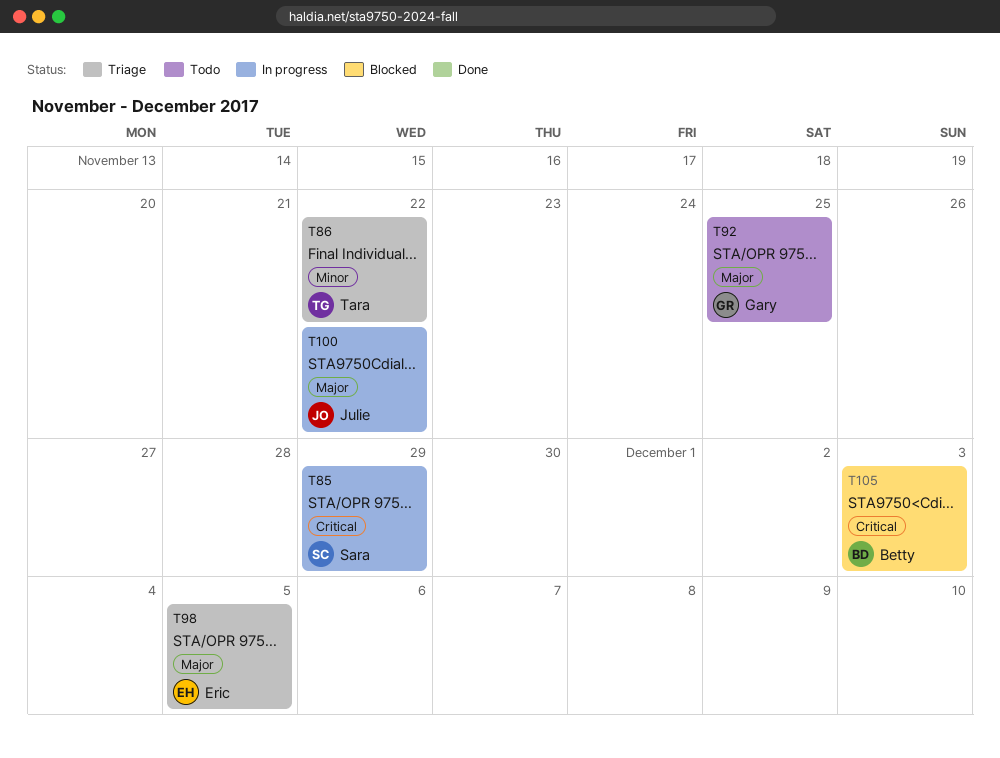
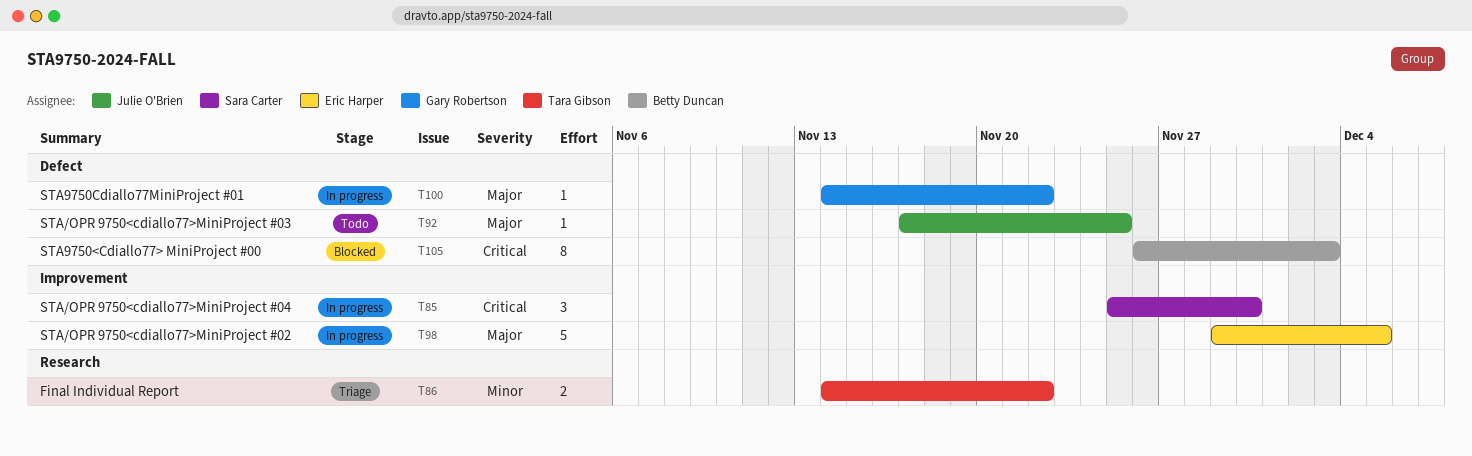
T85, due: Nov 29 -> Nov 30
T92, owner: Gary Robertson -> Julie O'Brien
T98, status: Triage -> In progress
T100, owner: Julie O'Brien -> Gary Robertson

